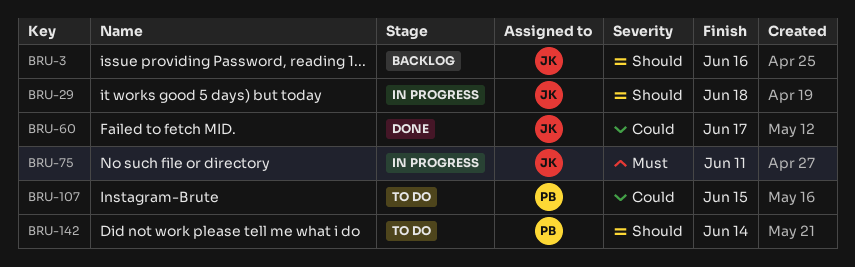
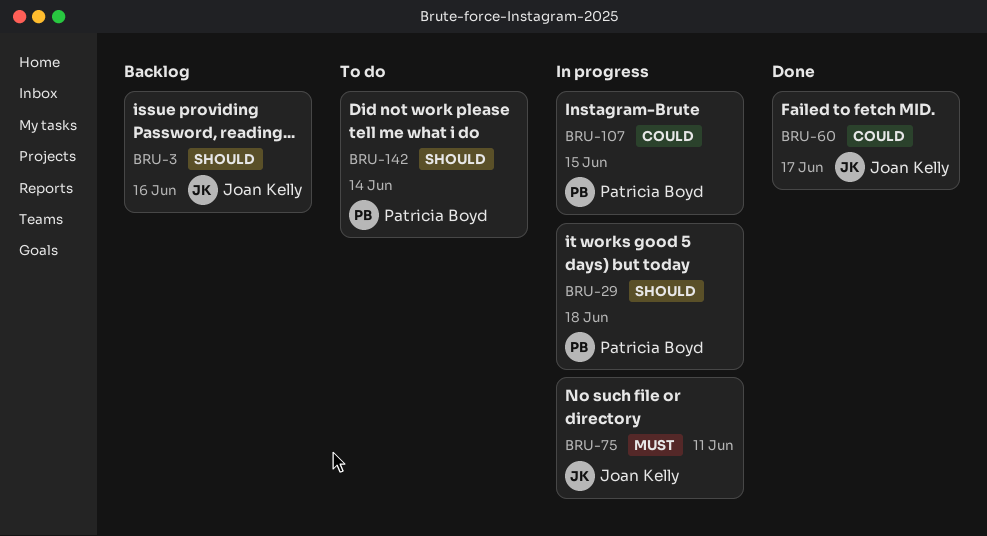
BRU-29, owner: Joan Kelly -> Patricia Boyd
BRU-107, status: To do -> In progress

